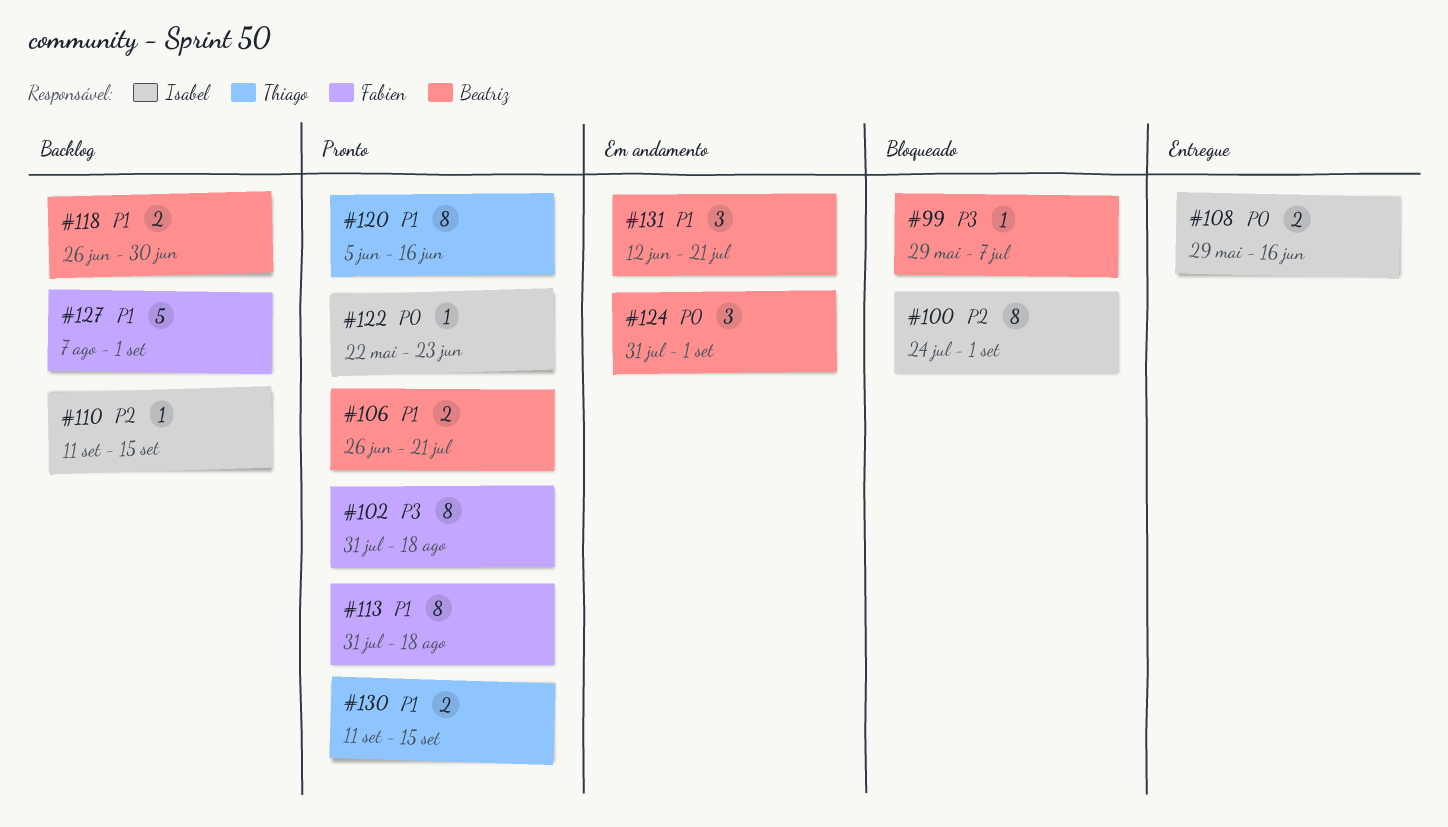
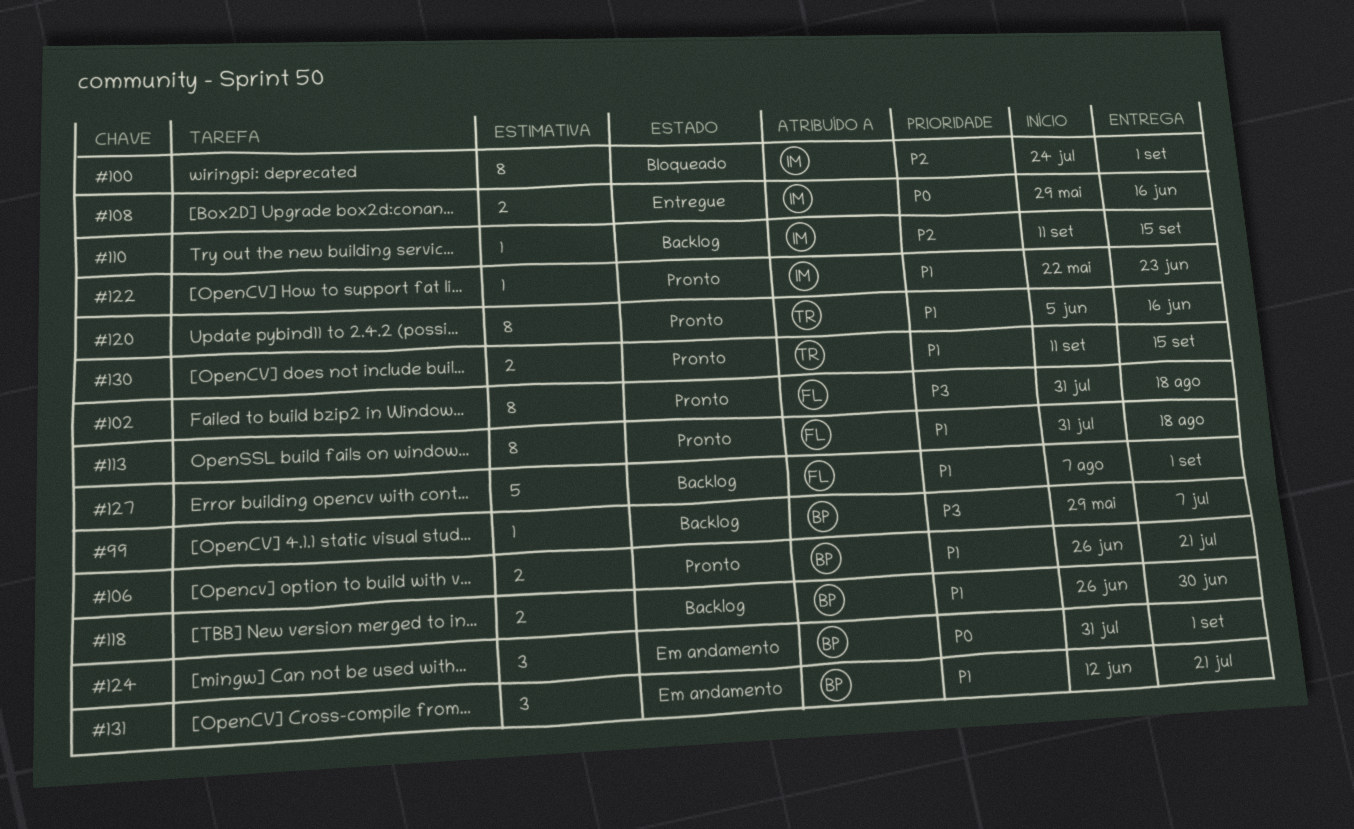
#99, status: Bloqueado -> Backlog
#122, priority: P0 -> P1

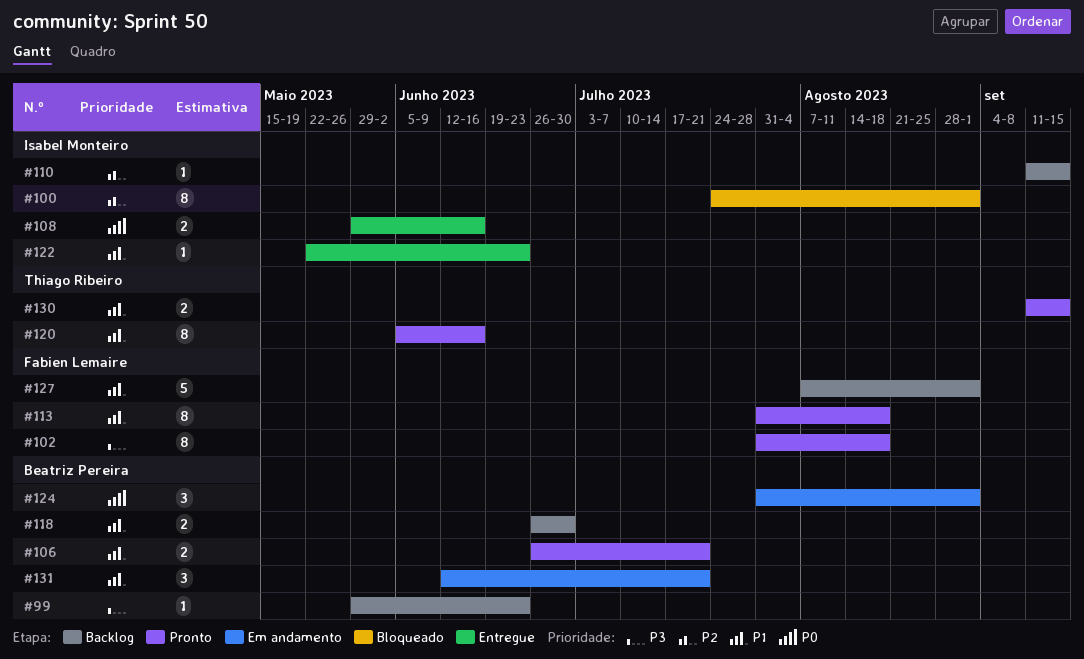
#99, due: Jul 7 -> Jun 23
#122, status: Pronto -> Entregue

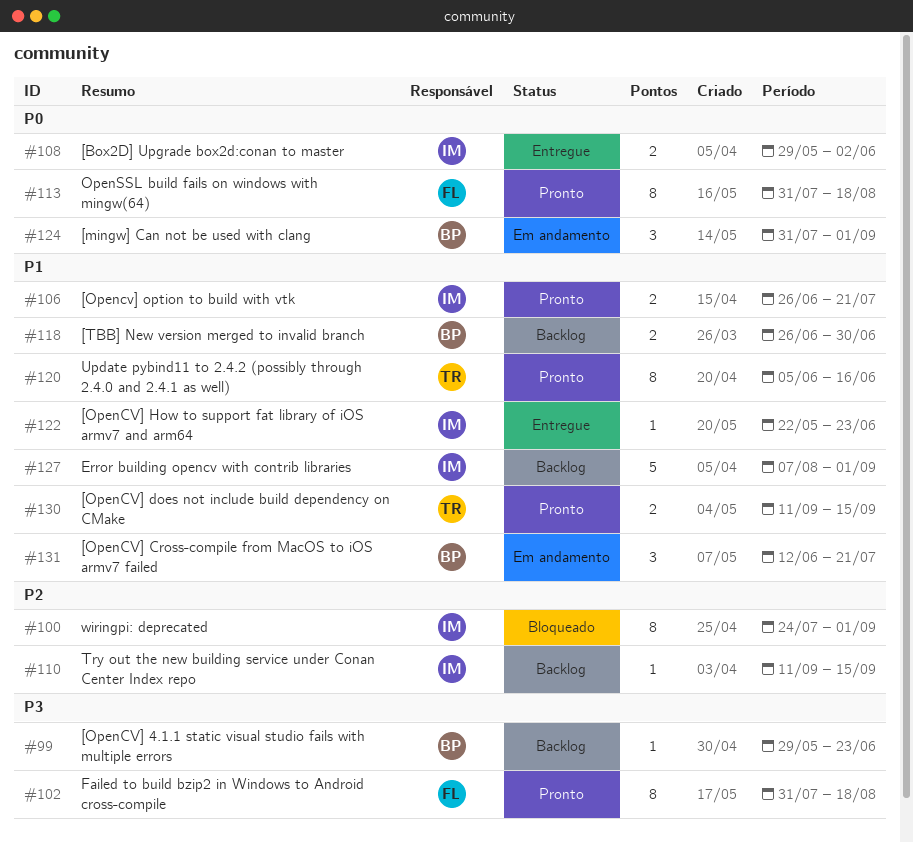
#106, owner: Beatriz Pereira -> Isabel Monteiro
#108, due: Jun 16 -> Jun 2
#113, priority: P1 -> P0
#127, owner: Fabien Lemaire -> Isabel Monteiro

